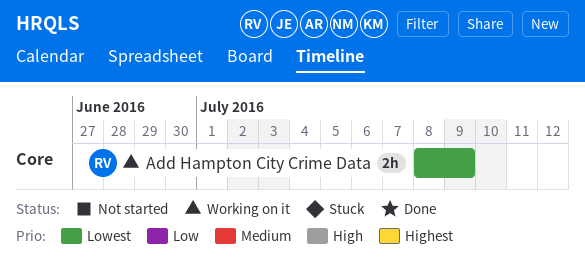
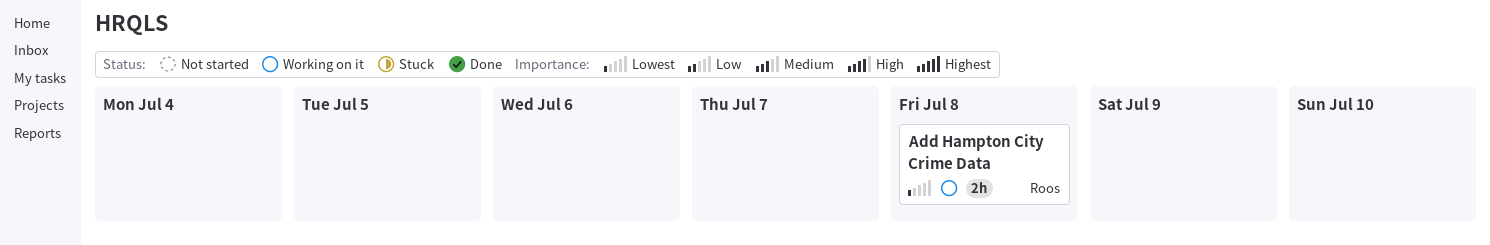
Add Hampton City Crime Data, due: Jul 9 -> Jul 8

